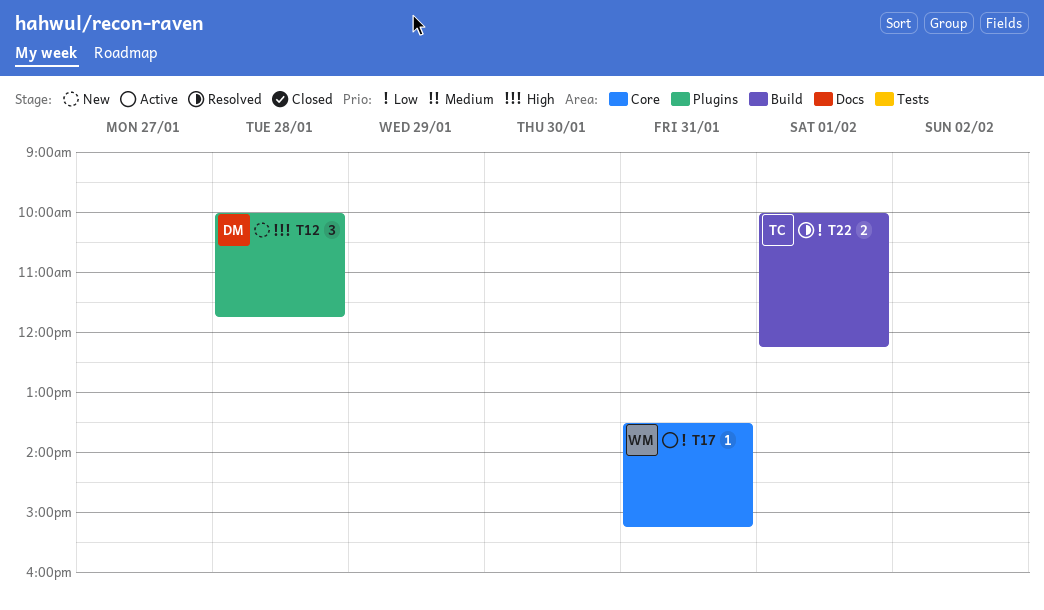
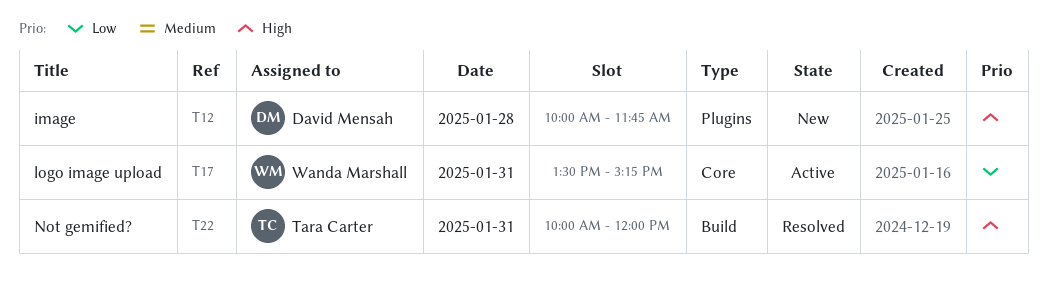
T22, priority: Low -> High
T22, day: Feb 1 -> Jan 31
T22, ends: 12:15 -> 12:00

